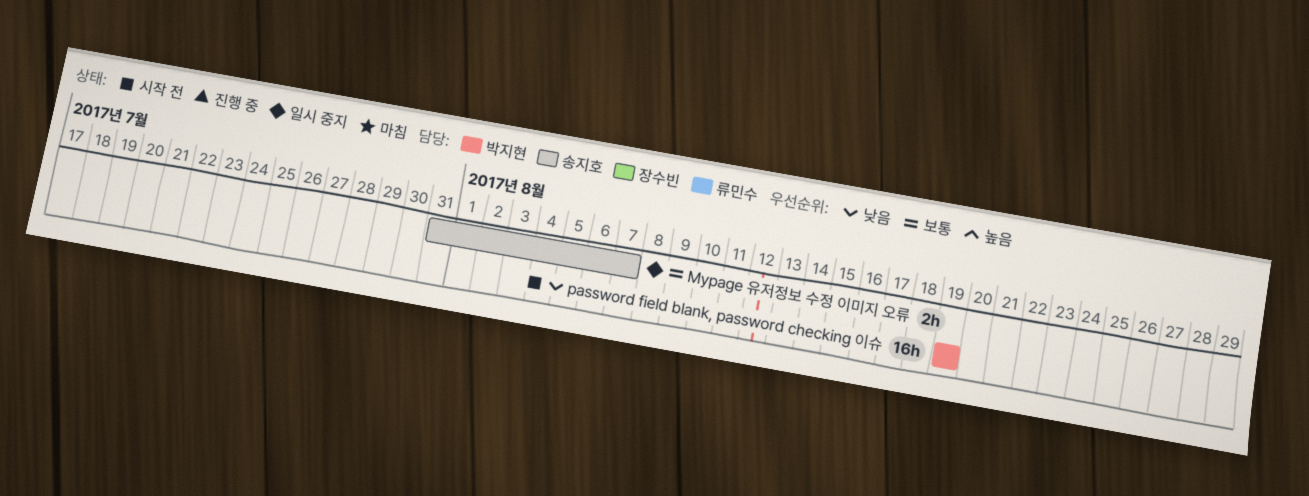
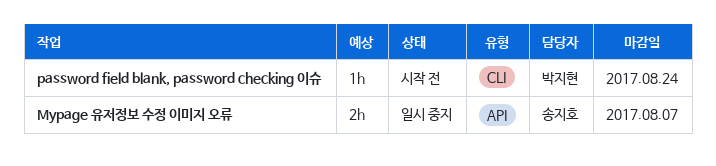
password field blank, password checking 이슈, estimate: 16h -> 1h
password field blank, password checking 이슈, due: Aug 19 -> Aug 24

